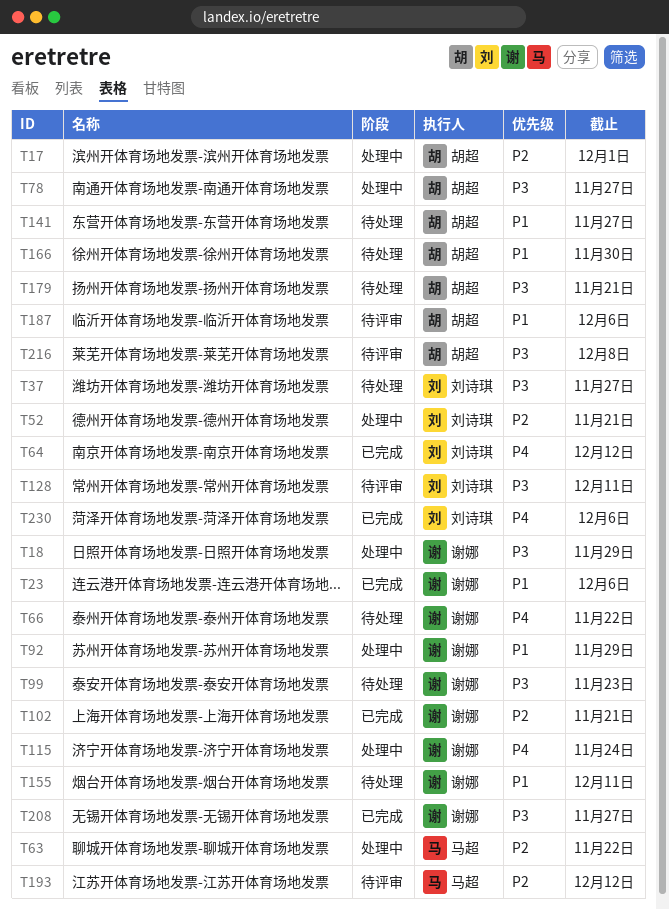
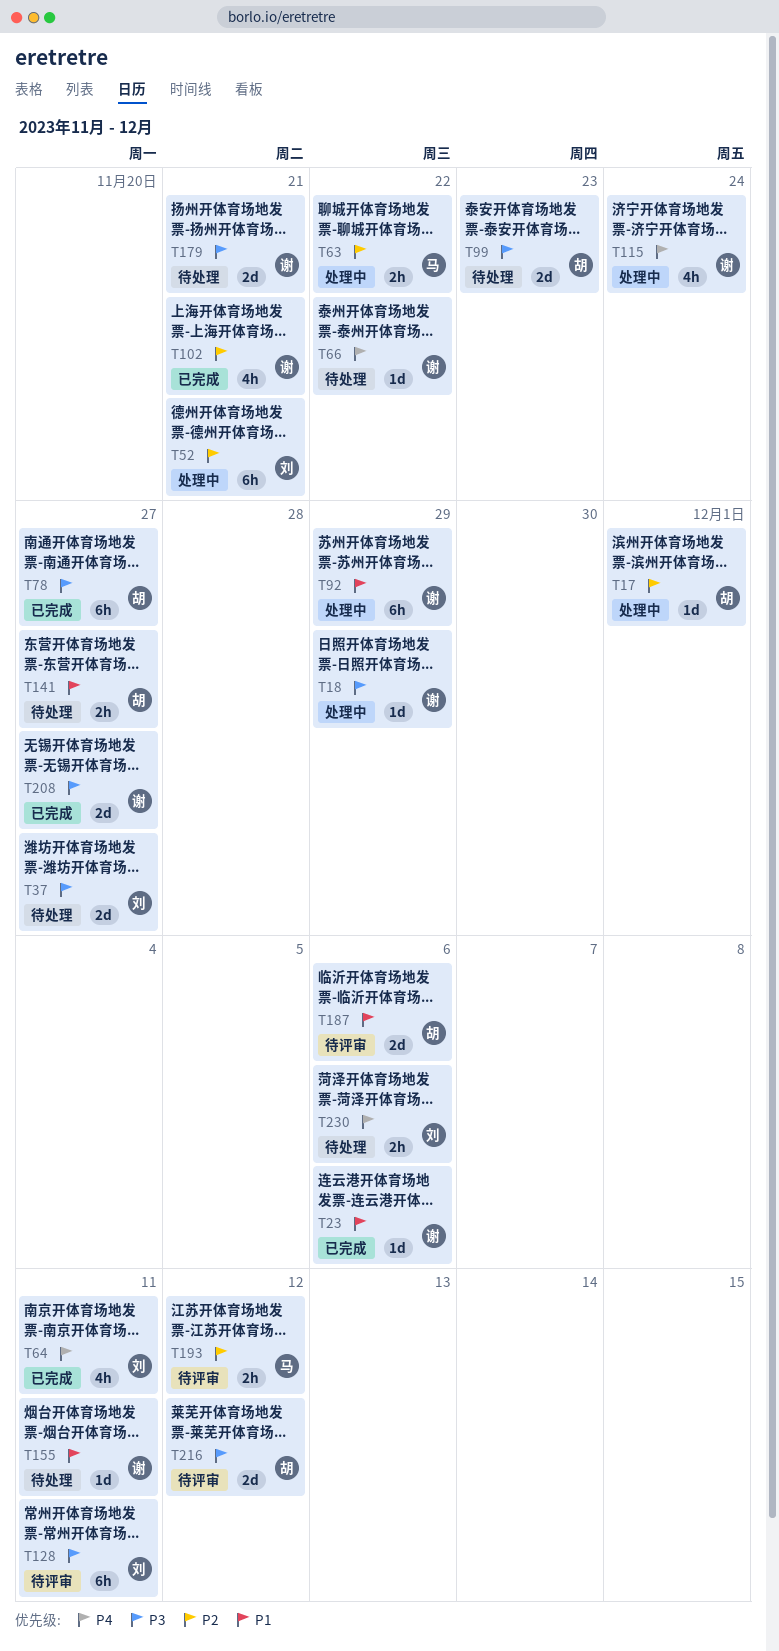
T64, due: Dec 12 -> Dec 11
T78, status: 处理中 -> 已完成
T99, owner: 谢娜 -> 胡超
T166: present -> none
T179, owner: 胡超 -> 谢娜
T216, due: Dec 8 -> Dec 12
T230, status: 已完成 -> 待处理

